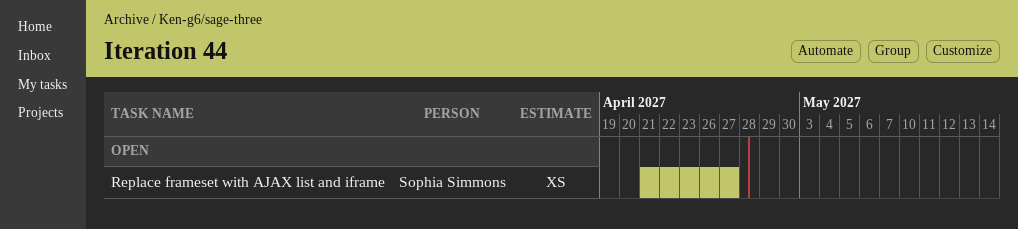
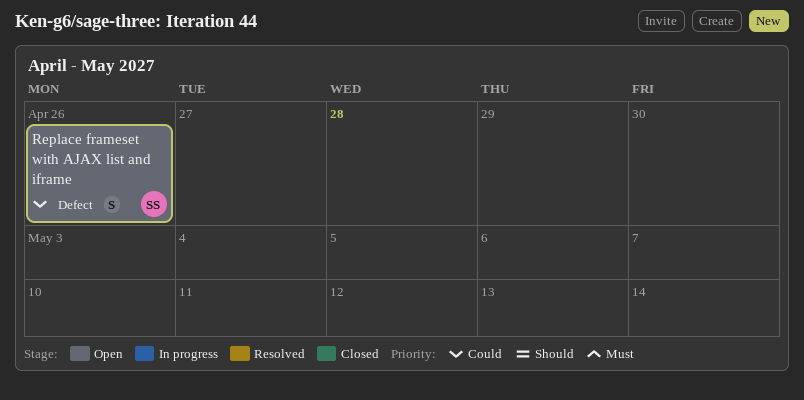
Replace frameset with AJAX list and iframe, estimate: XS -> S
Replace frameset with AJAX list and iframe, due: Apr 27 -> Apr 26

